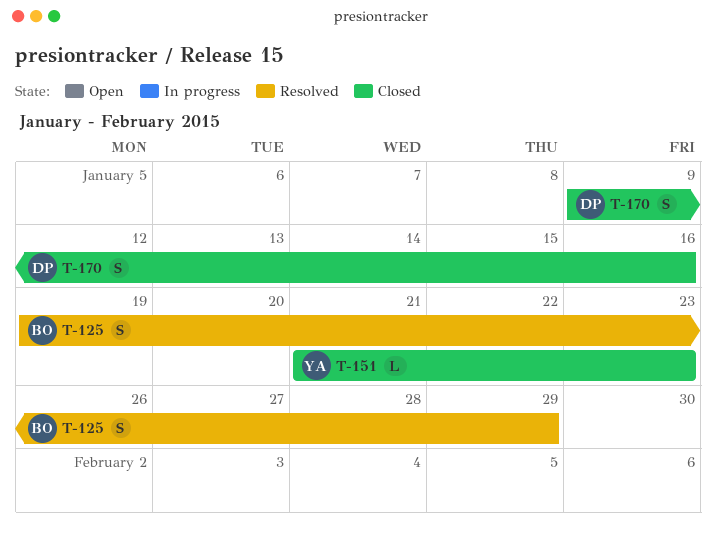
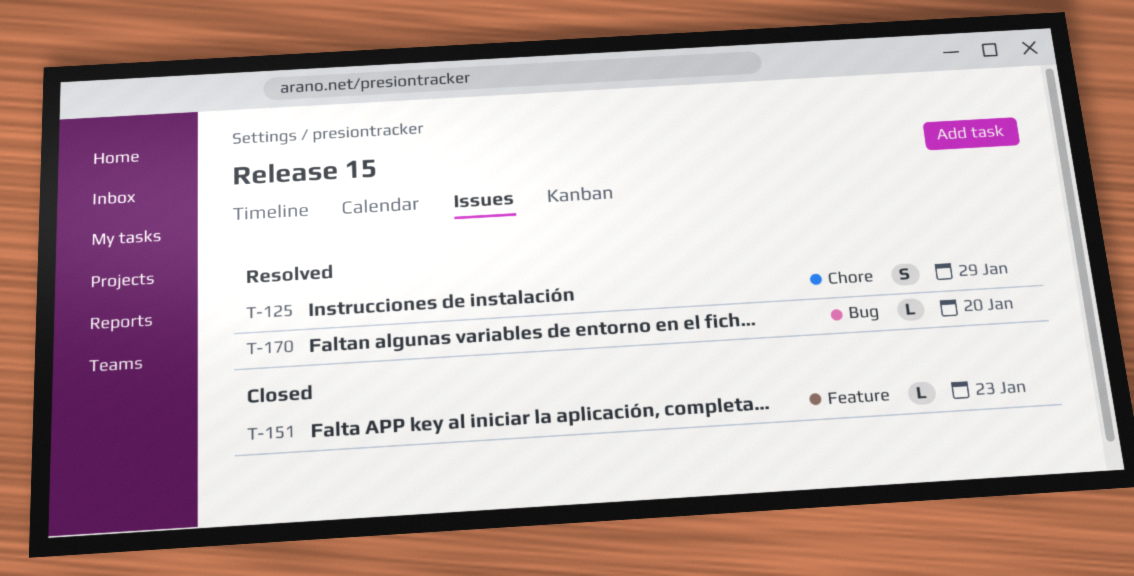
T-170, status: Closed -> Resolved
T-170, estimate: S -> L
T-170, due: Jan 16 -> Jan 20

